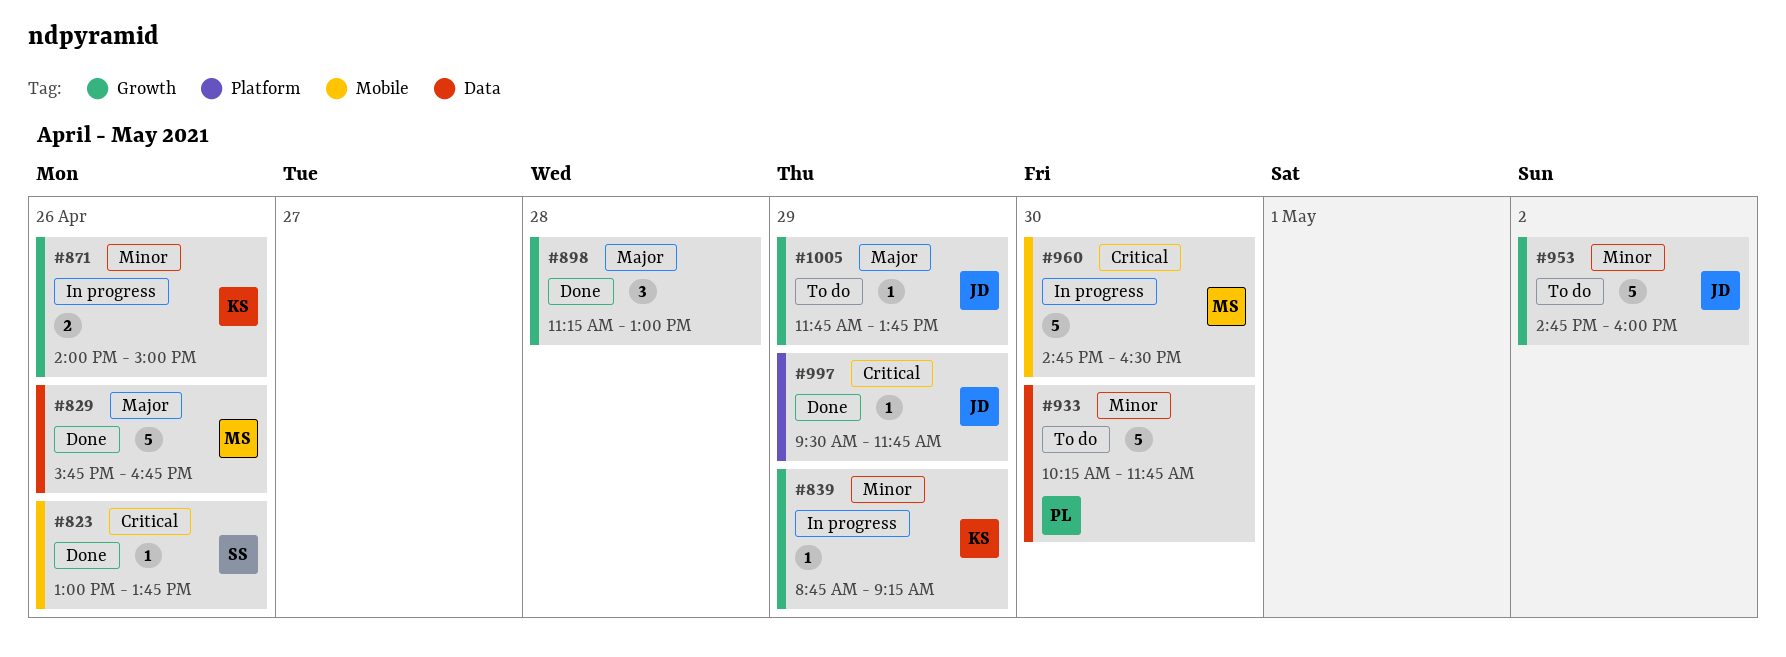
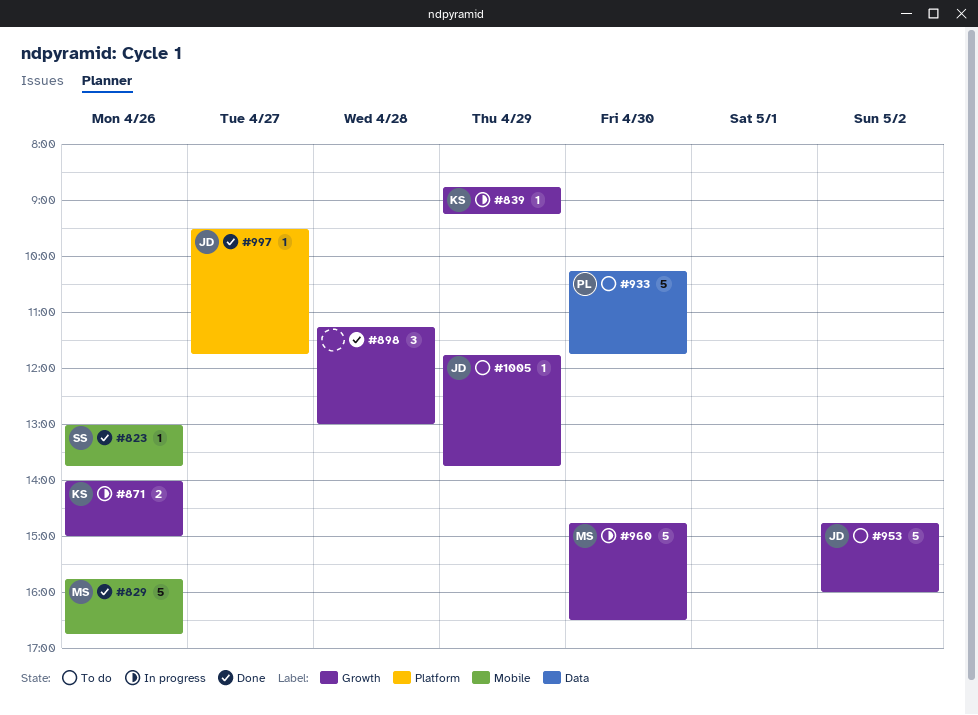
#829, label: Data -> Mobile
#960, label: Mobile -> Growth
#997, day: Apr 29 -> Apr 27

